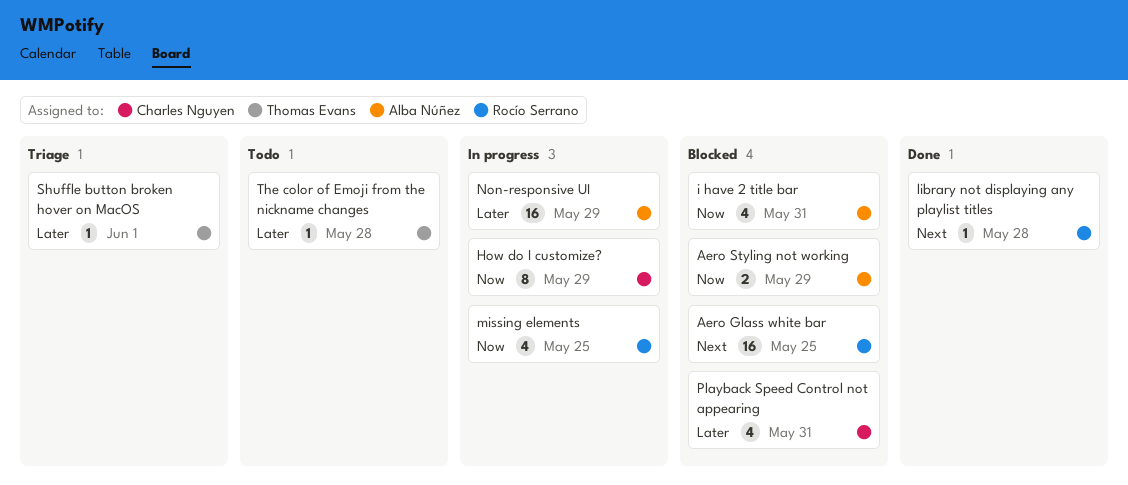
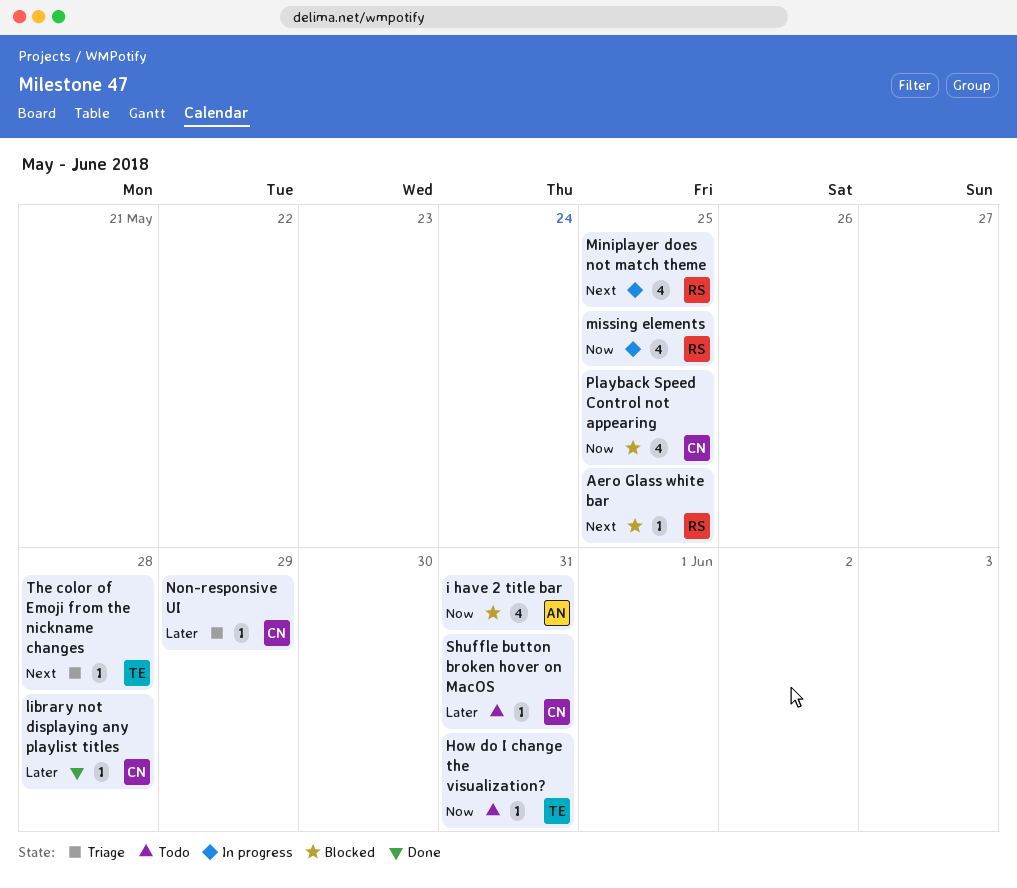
Aero Glass white bar, estimate: 16 -> 1
Aero Styling not working: present -> none
How do I change the visualization?: none -> present
How do I customize?: present -> none
library not displaying any playlist titles, owner: Rocío Serrano -> Charles Nguyen
library not displaying any playlist titles, priority: Next -> Later
Miniplayer does not match theme: none -> present
Non-responsive UI, status: In progress -> Triage
Non-responsive UI, owner: Alba Núñez -> Charles Nguyen
Non-responsive UI, estimate: 16 -> 1
Playback Speed Control not appearing, priority: Later -> Now
Playback Speed Control not appearing, due: May 31 -> May 25
Shuffle button broken hover on MacOS, status: Triage -> Todo
Shuffle button broken hover on MacOS, owner: Thomas Evans -> Charles Nguyen
Shuffle button broken hover on MacOS, due: Jun 1 -> May 31
The color of Emoji from the nickname changes, status: Todo -> Triage
The color of Emoji from the nickname changes, priority: Later -> Next

